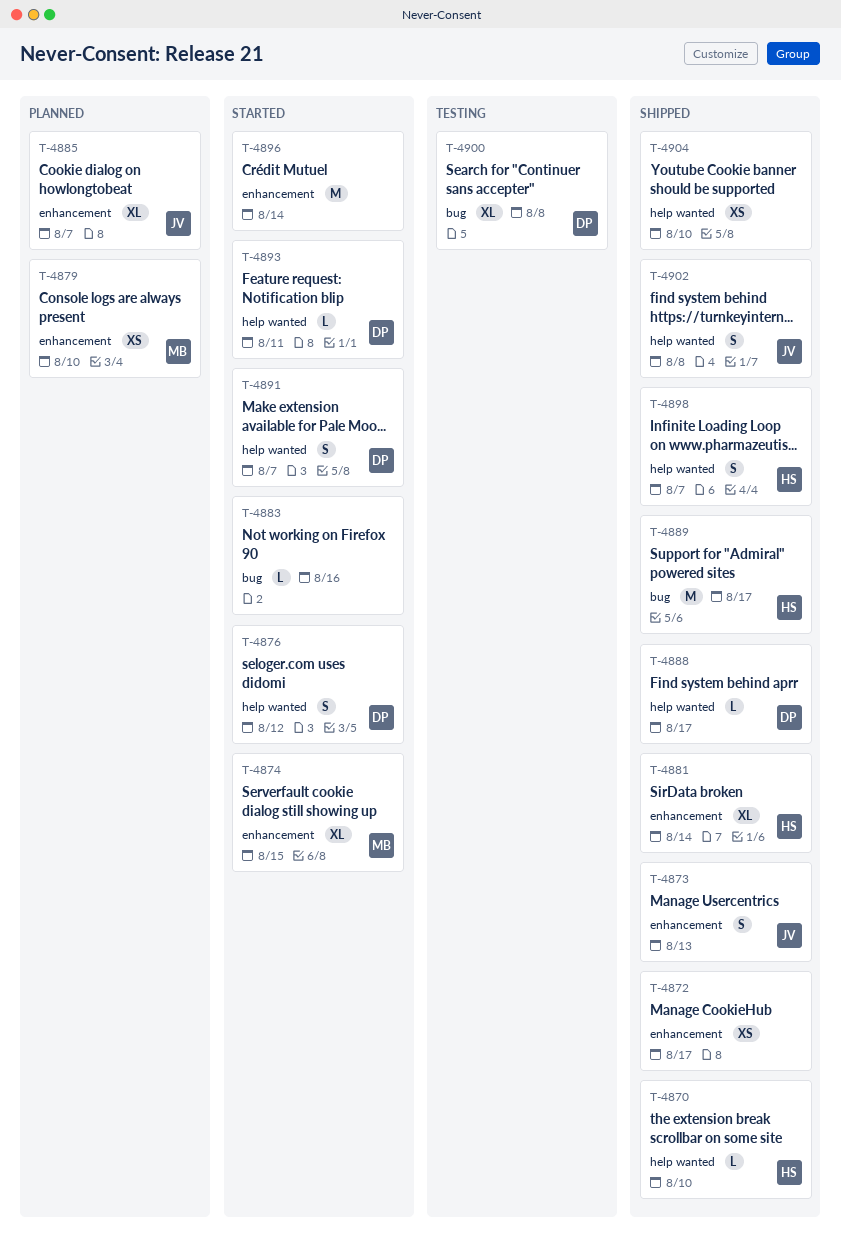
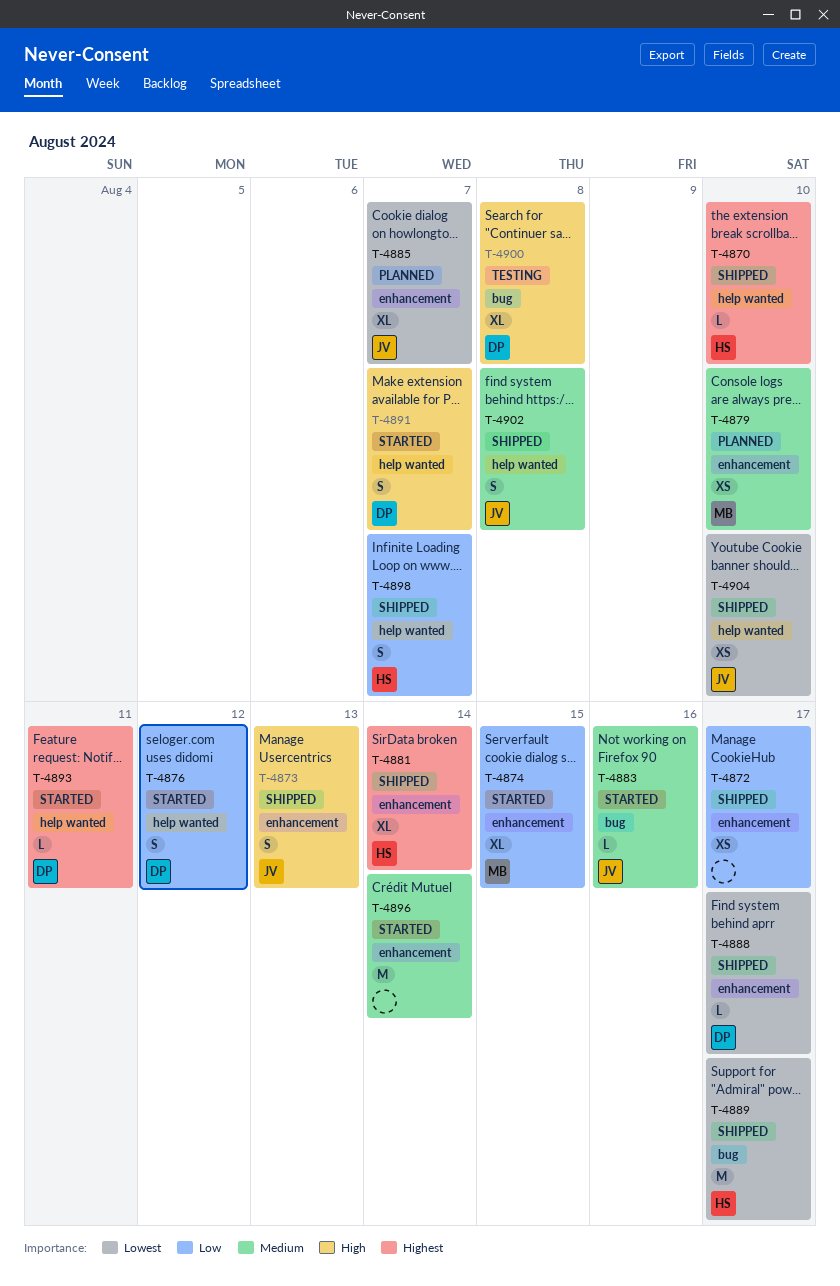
T-4883, owner: none -> JV
T-4888, label: help wanted -> enhancement
T-4904, owner: none -> JV

